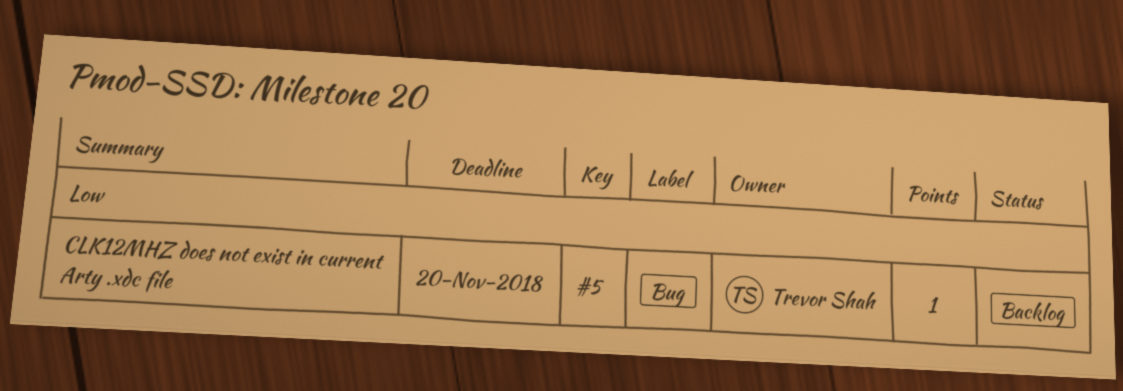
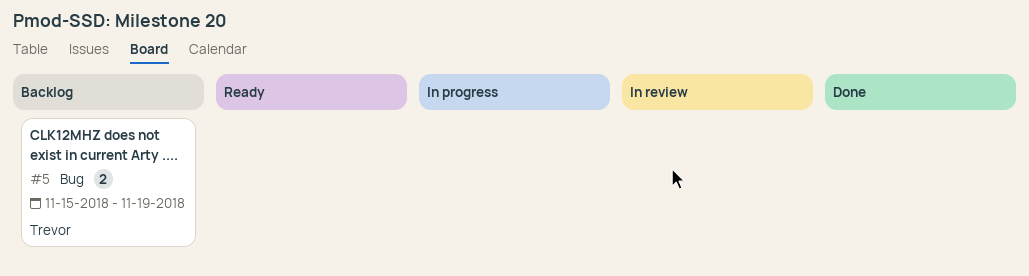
#5, estimate: 1 -> 2
#5, due: Nov 20 -> Nov 19

